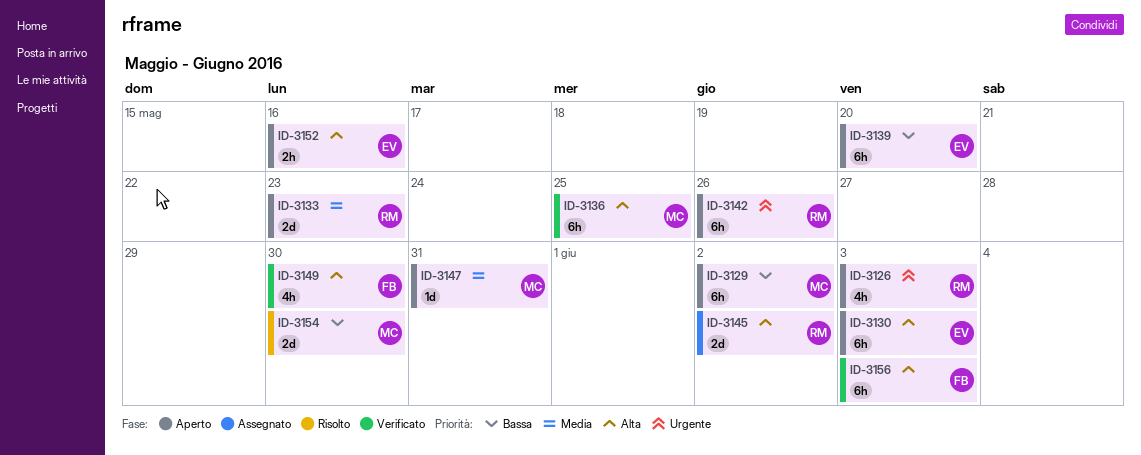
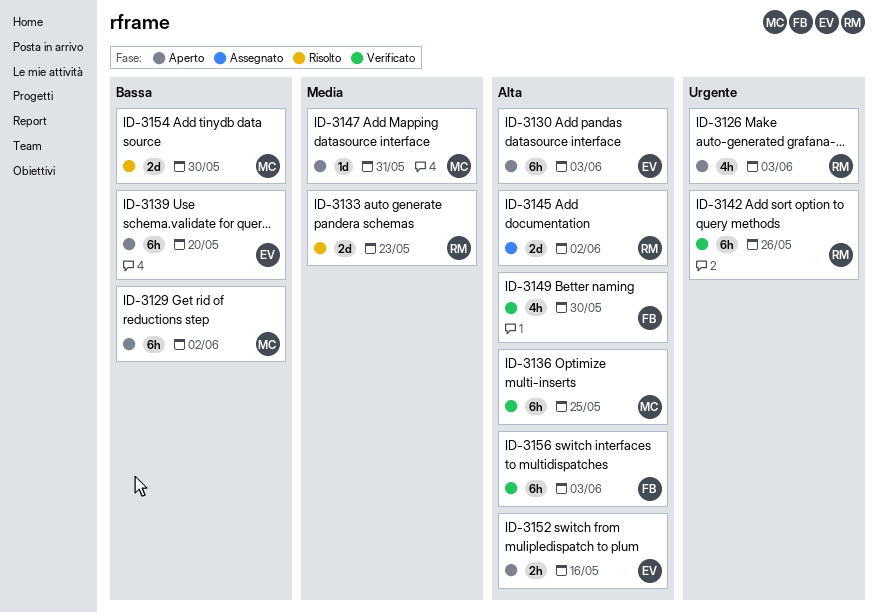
ID-3133, status: Aperto -> Risolto
ID-3142, status: Aperto -> Verificato

